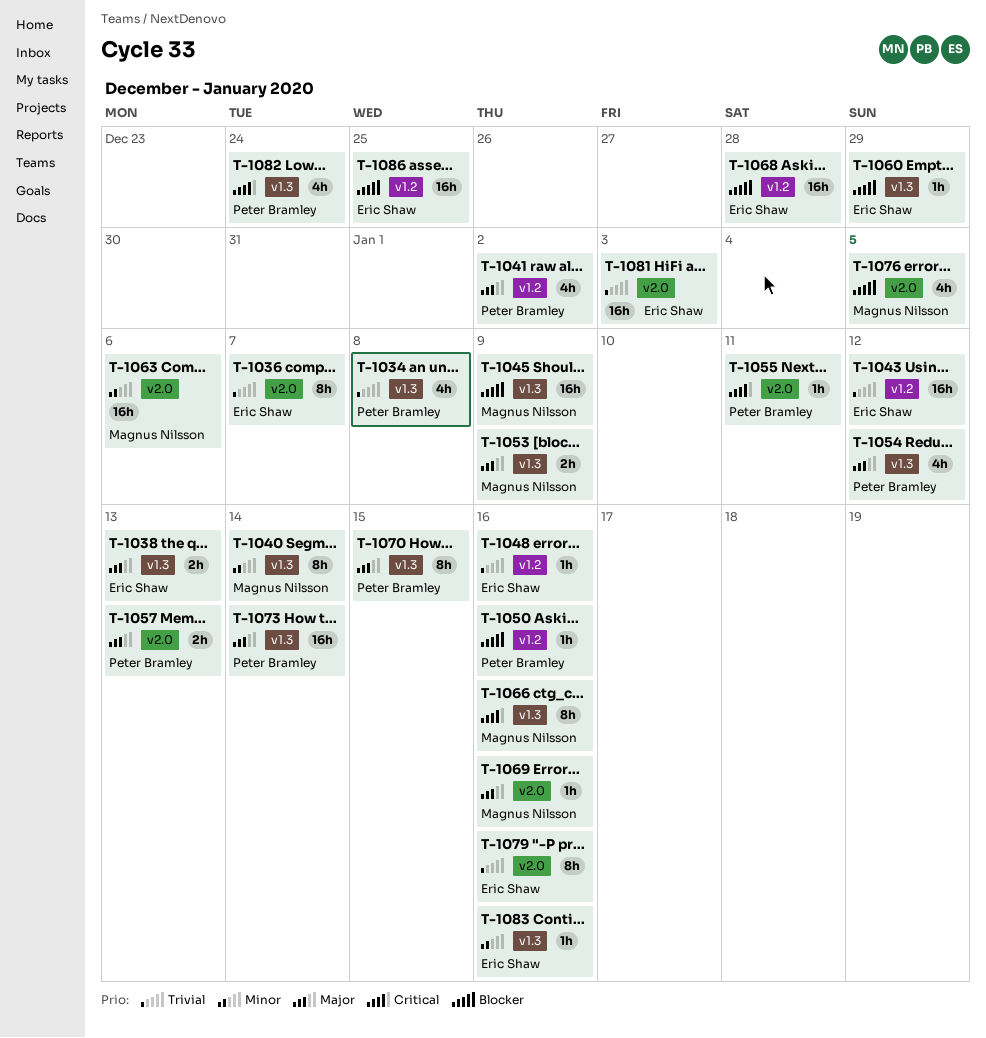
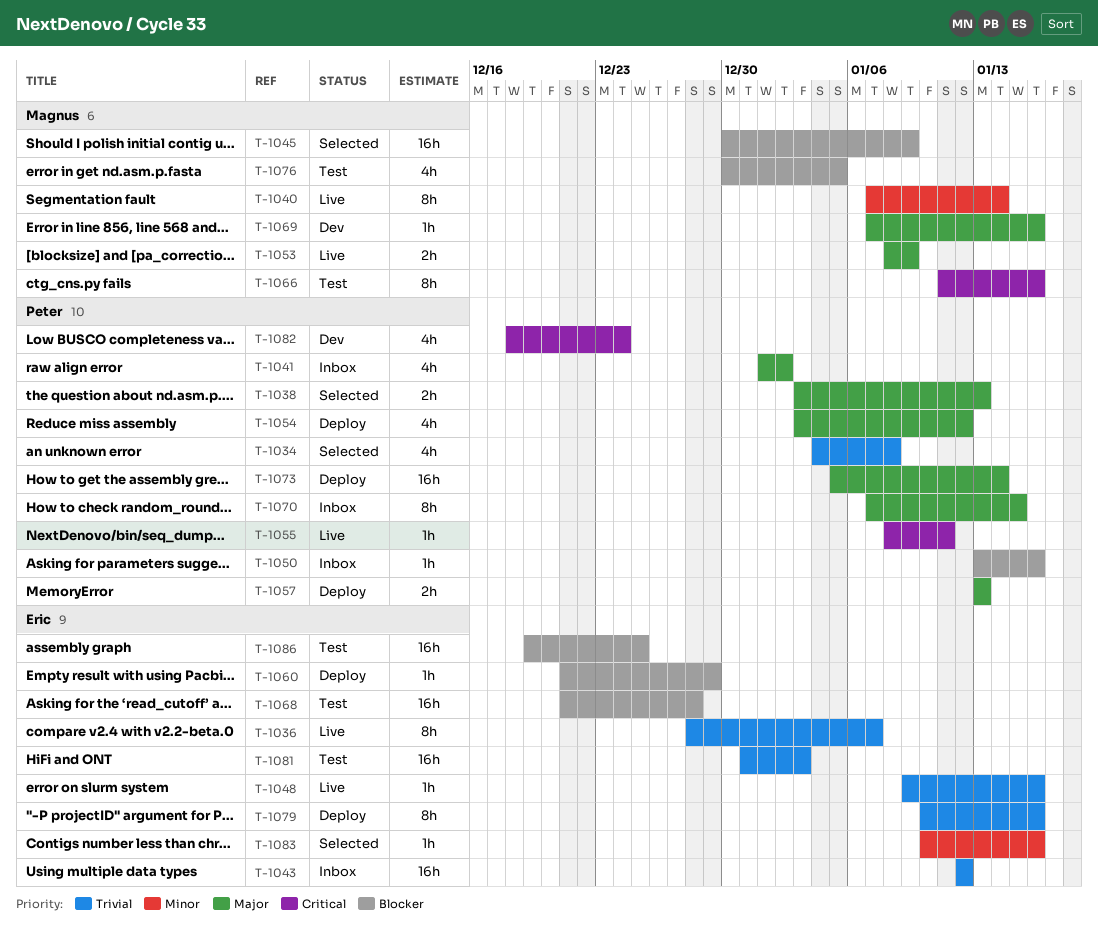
T-1038, owner: Eric Shaw -> Peter Bramley
T-1063: present -> none

